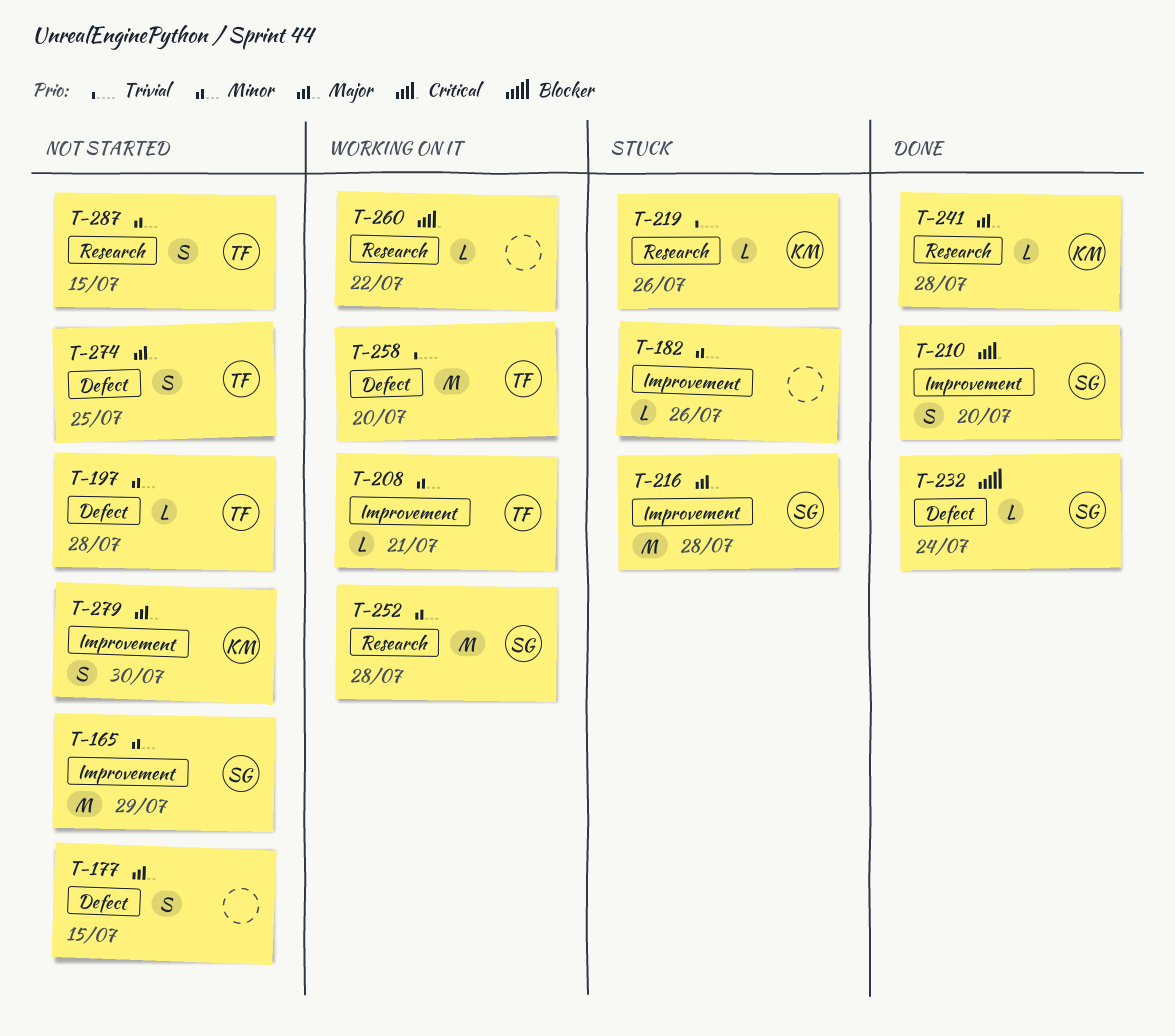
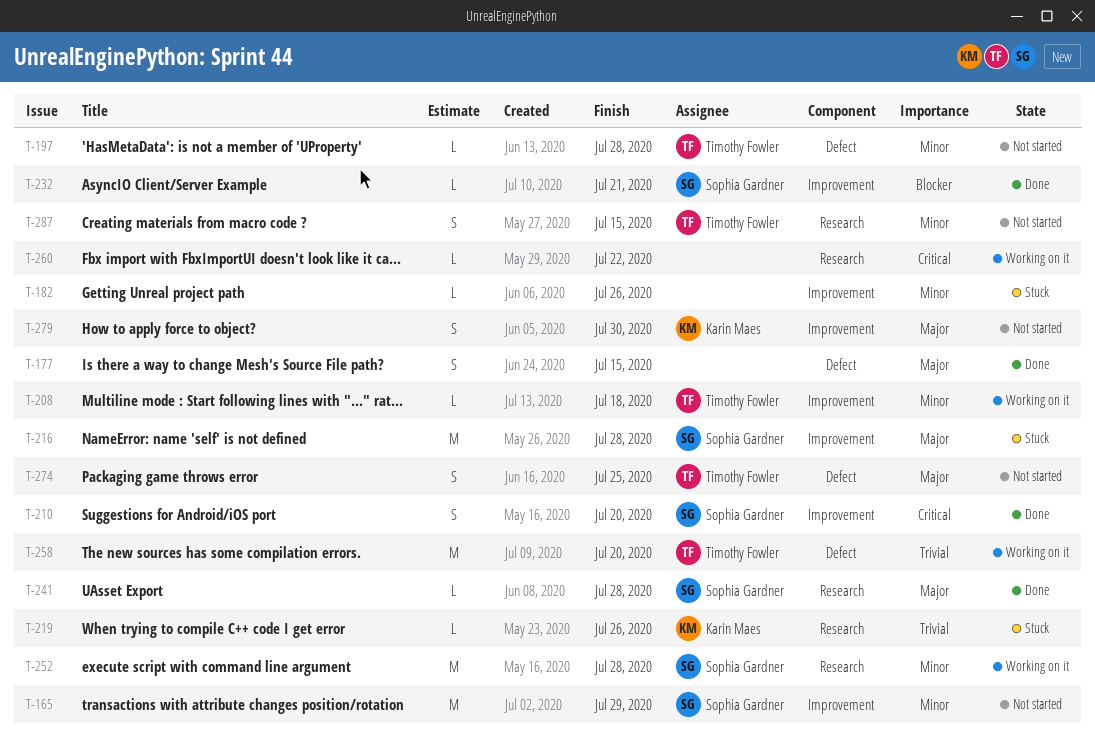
T-177, status: Not started -> Done
T-208, due: Jul 21 -> Jul 18
T-232, label: Defect -> Improvement
T-232, due: Jul 24 -> Jul 21
T-241, owner: Karin Maes -> Sophia Gardner

